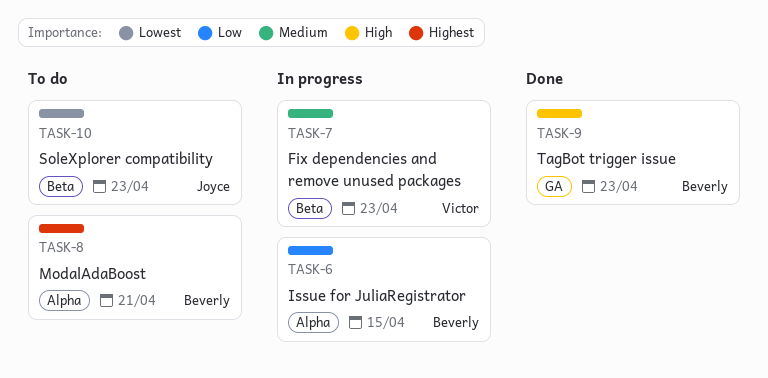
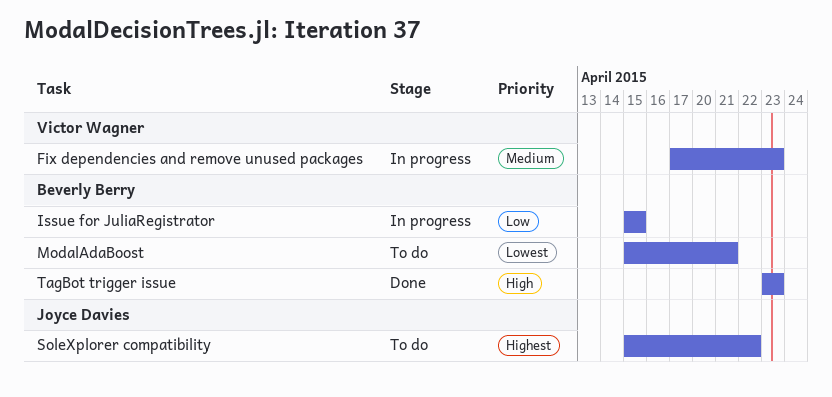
ModalAdaBoost, priority: Highest -> Lowest
SoleXplorer compatibility, priority: Lowest -> Highest
SoleXplorer compatibility, due: Apr 23 -> Apr 22

